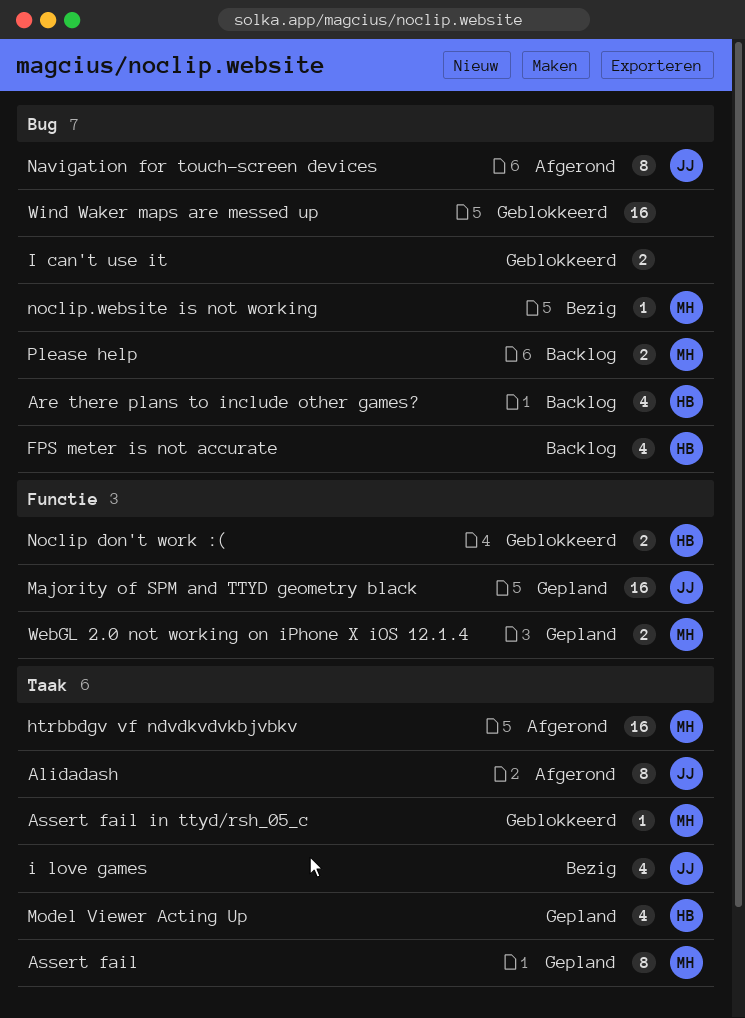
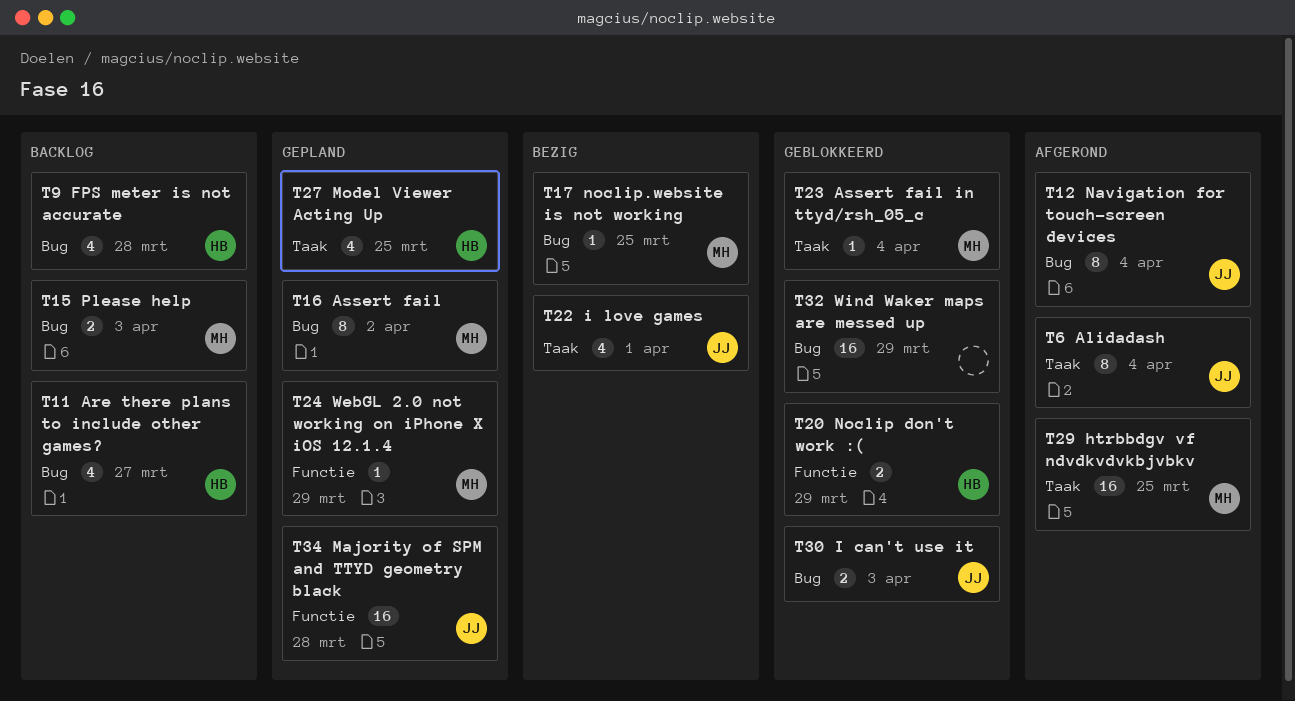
Assert fail, label: Taak -> Bug
I can't use it, owner: none -> JJ
WebGL 2.0 not working on iPhone X iOS 12.1.4, estimate: 2 -> 1

